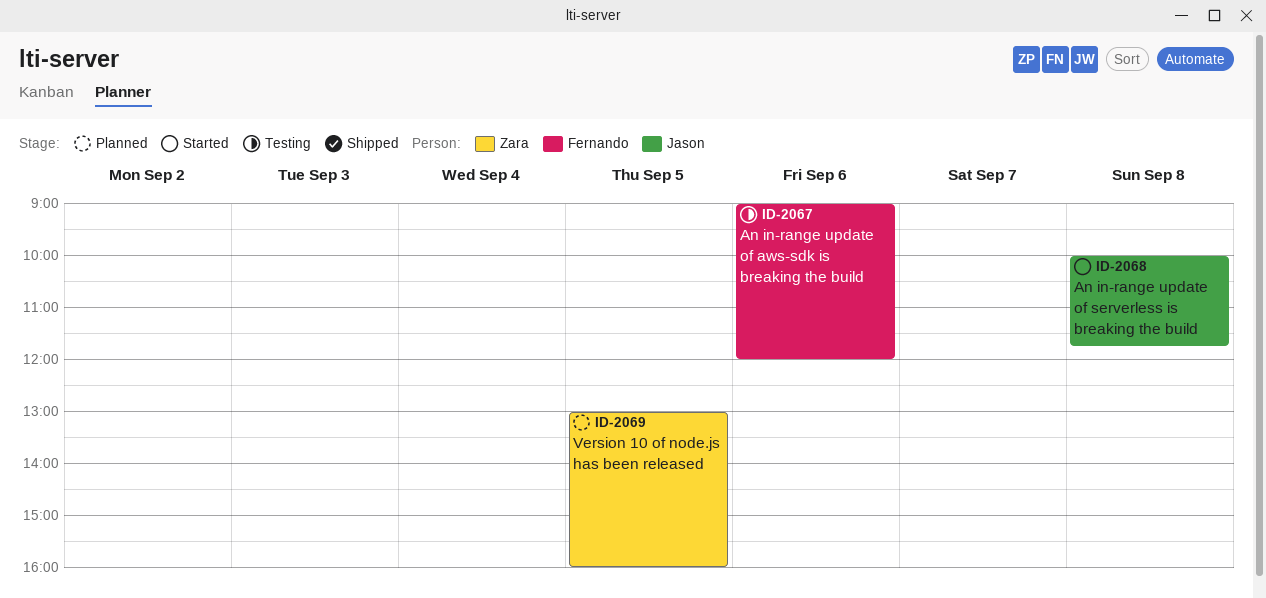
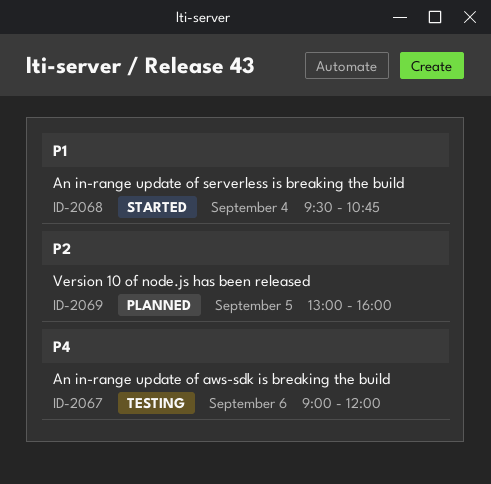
ID-2068, day: Sep 8 -> Sep 4
ID-2068, begins: 10:00 -> 09:30
ID-2068, ends: 11:45 -> 10:45

